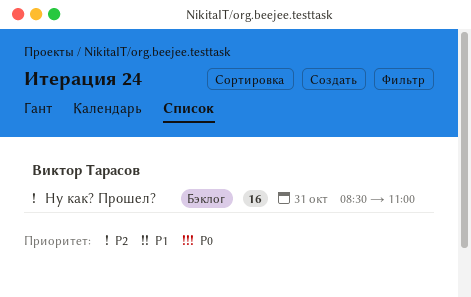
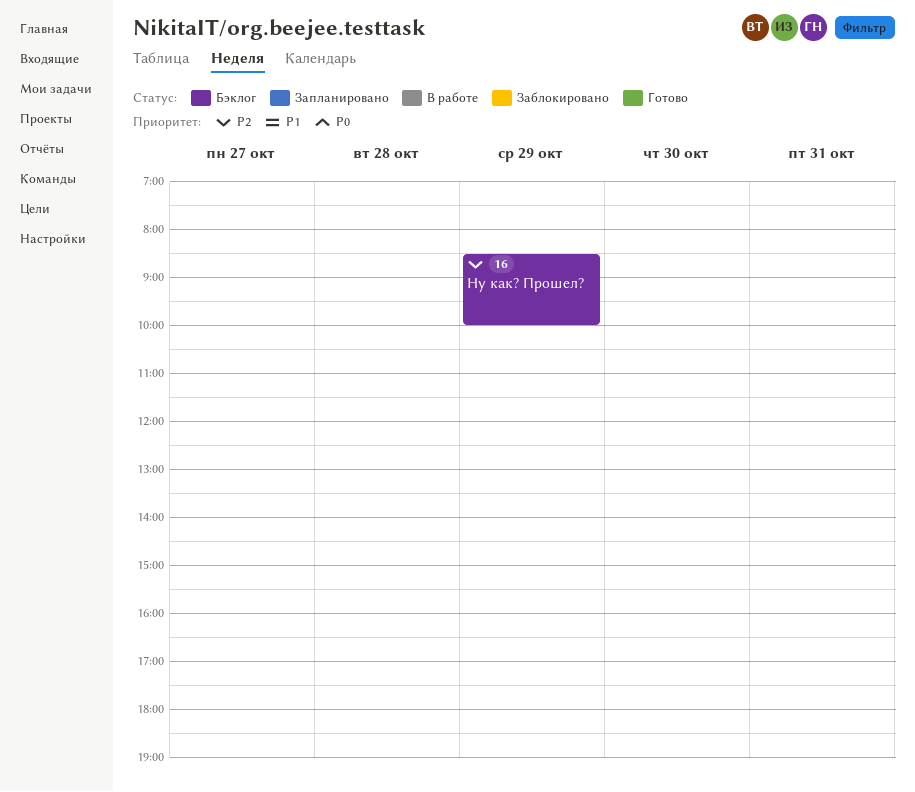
Ну как? Прошел?, day: Oct 31 -> Oct 29
Ну как? Прошел?, ends: 11:00 -> 10:00

